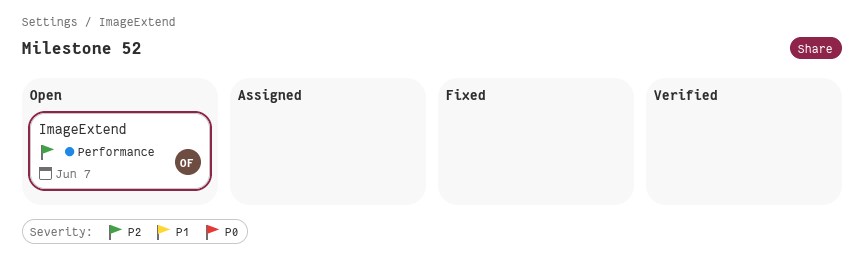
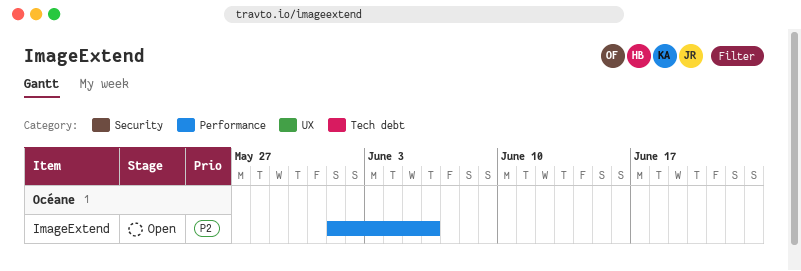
ImageExtend, due: Jun 7 -> Jun 6

